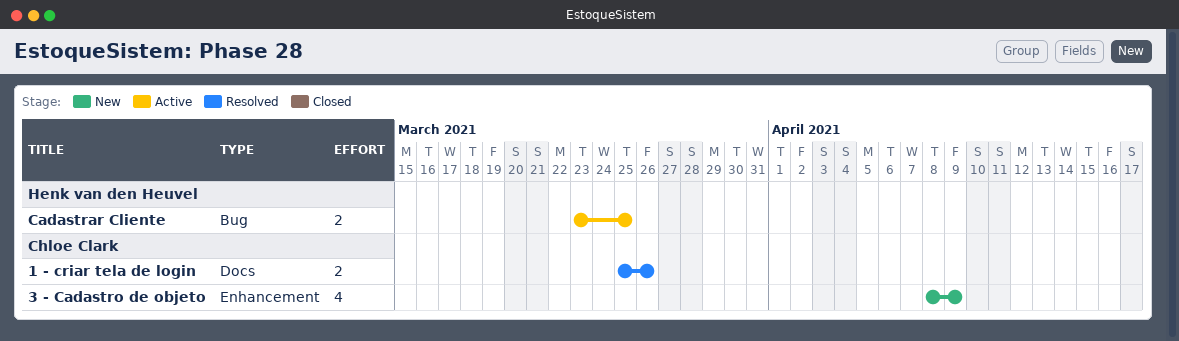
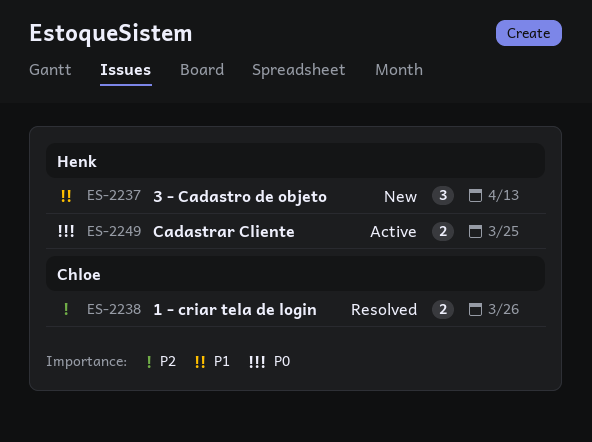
3 - Cadastro de objeto, owner: Chloe Clark -> Henk van den Heuvel
3 - Cadastro de objeto, estimate: 4 -> 3
3 - Cadastro de objeto, due: Apr 9 -> Apr 13

